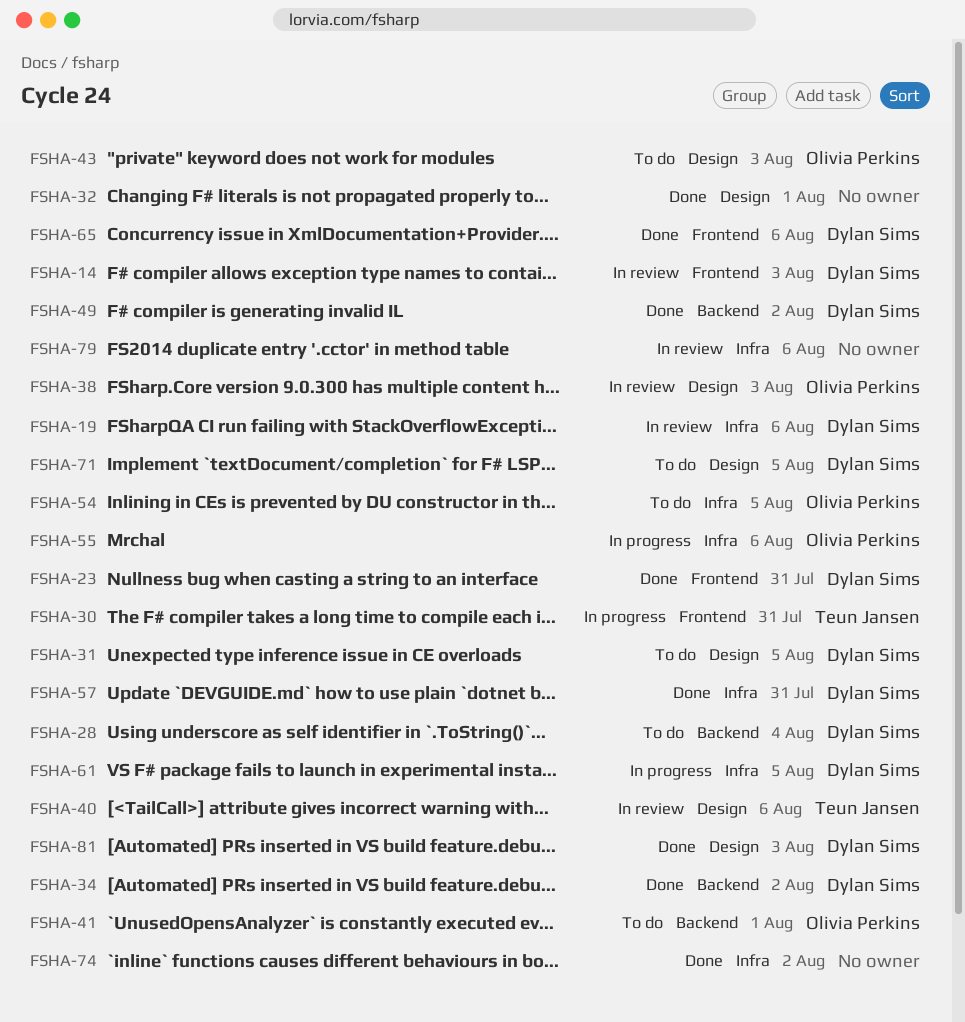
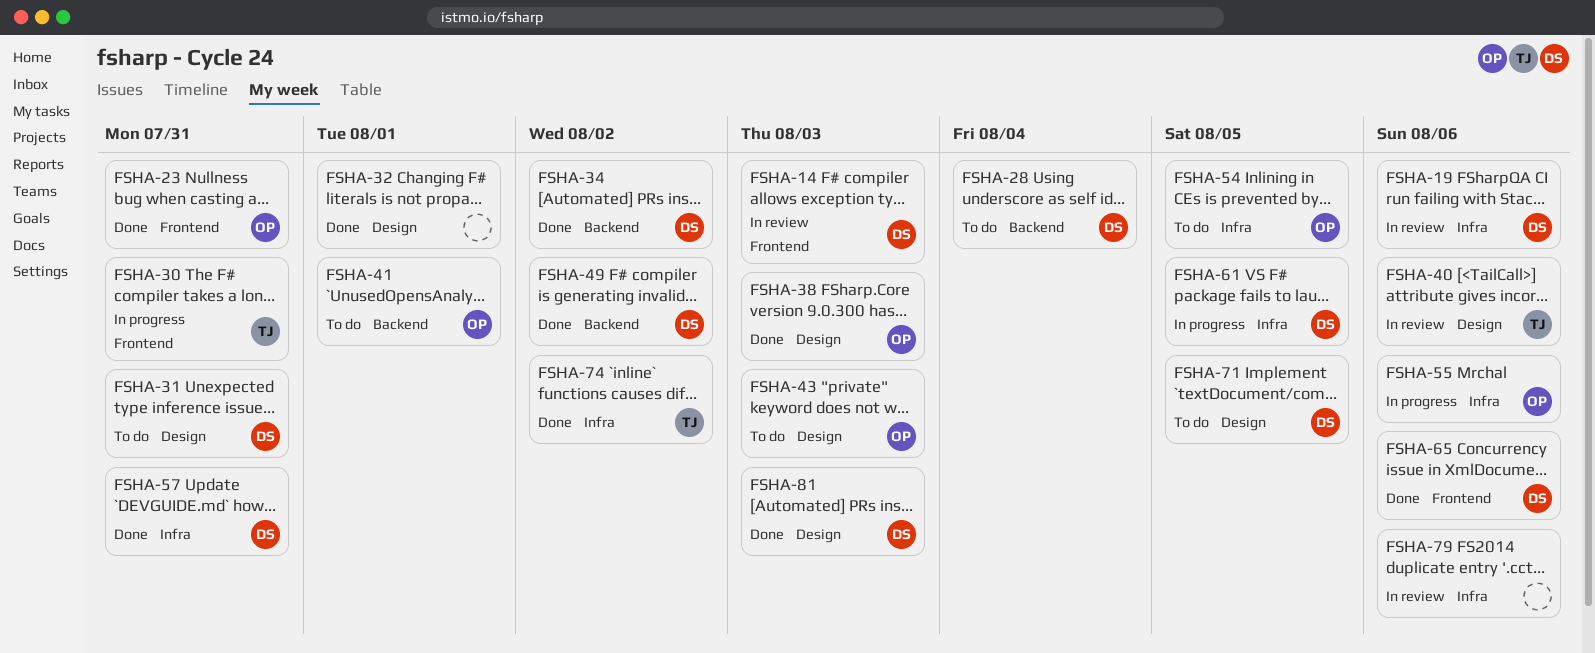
FSHA-23, owner: Dylan Sims -> Olivia Perkins
FSHA-31, due: Aug 5 -> Jul 31
FSHA-38, status: In review -> Done
FSHA-74, owner: none -> Teun Jansen

